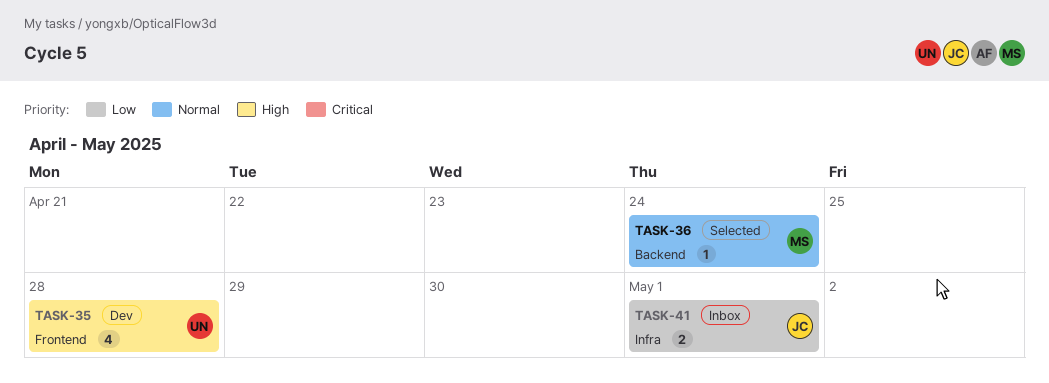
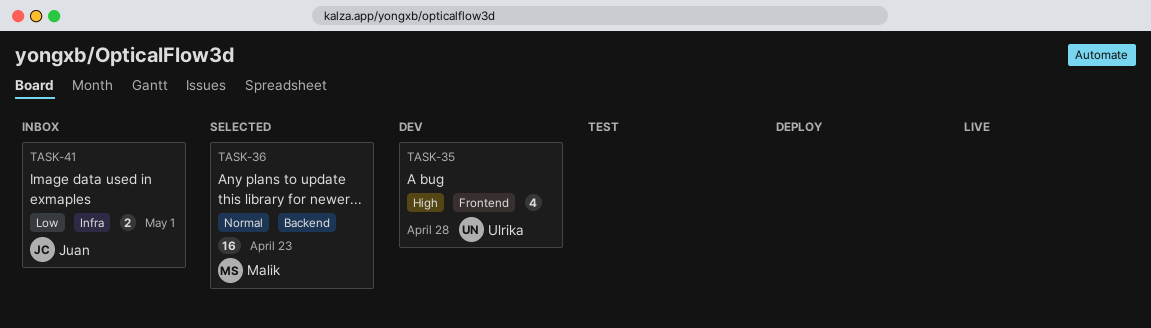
TASK-36, estimate: 1 -> 16
TASK-36, due: Apr 24 -> Apr 23

